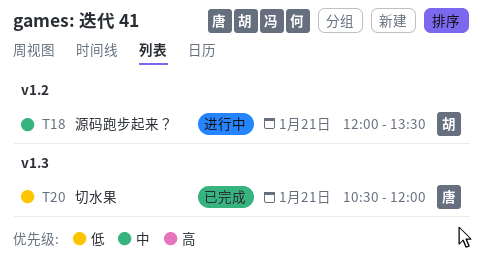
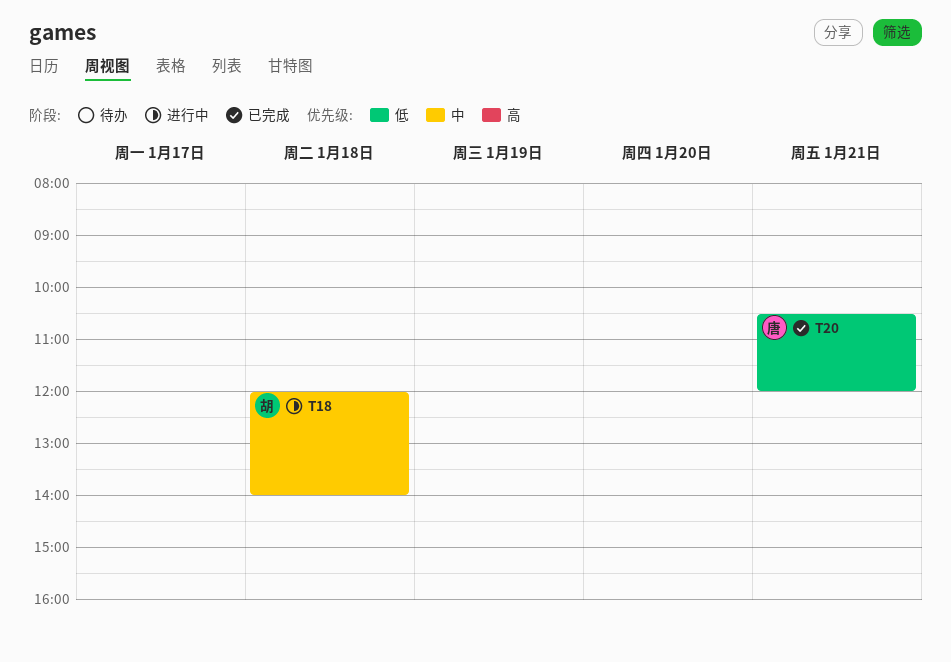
T18, day: Jan 21 -> Jan 18
T18, ends: 13:30 -> 14:00

